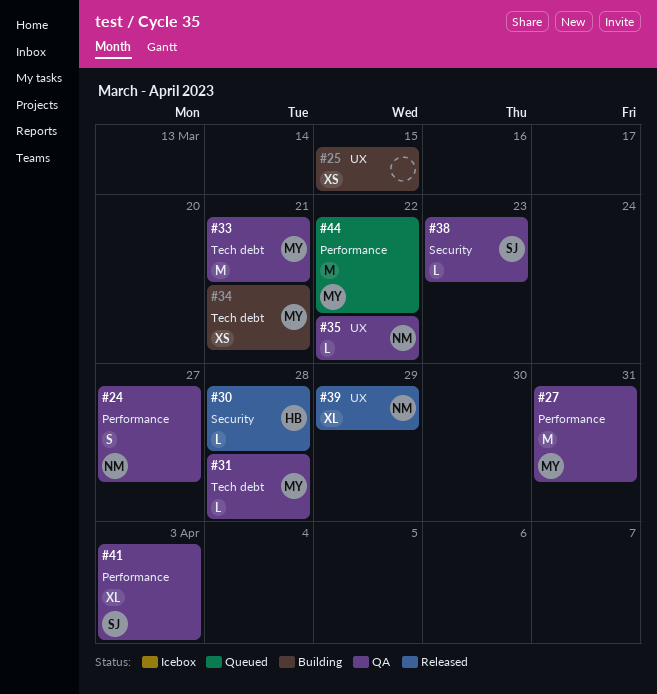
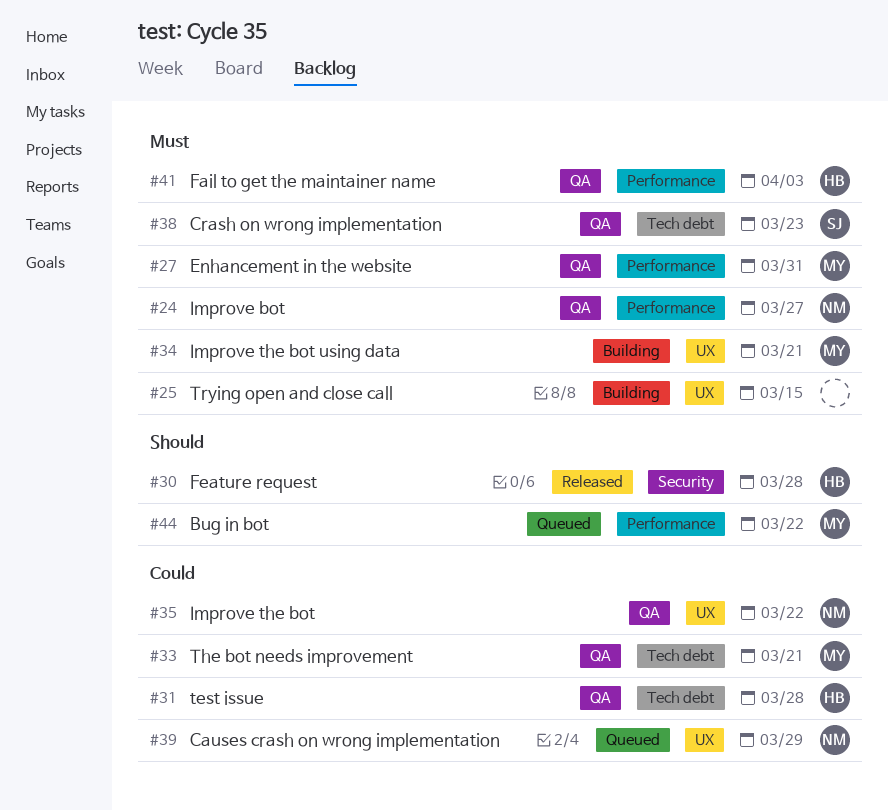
#31, owner: MY -> HB
#34, label: Tech debt -> UX
#38, label: Security -> Tech debt
#39, status: Released -> Queued
#41, owner: SJ -> HB

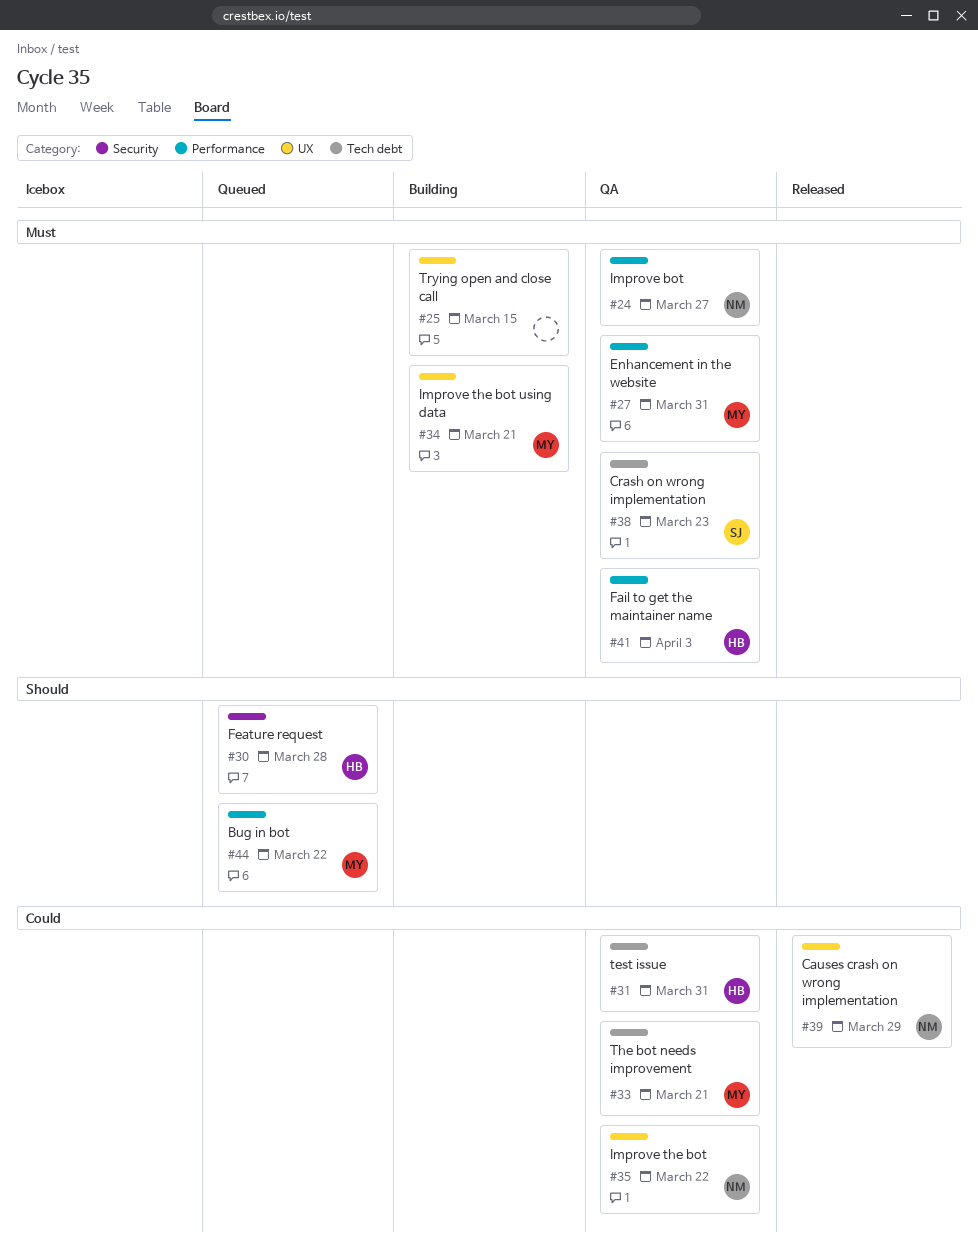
#30, status: Released -> Queued
#31, due: Mar 28 -> Mar 31
#39, status: Queued -> Released

